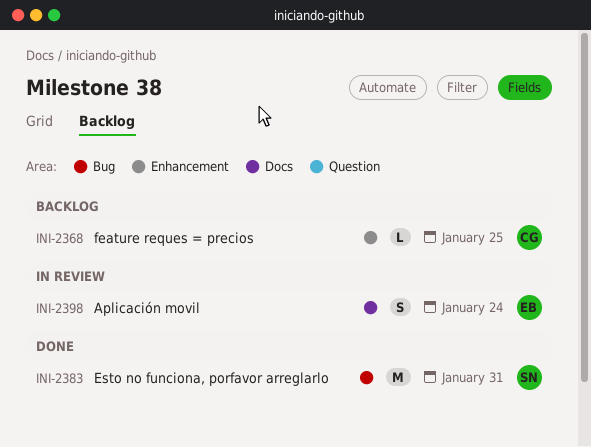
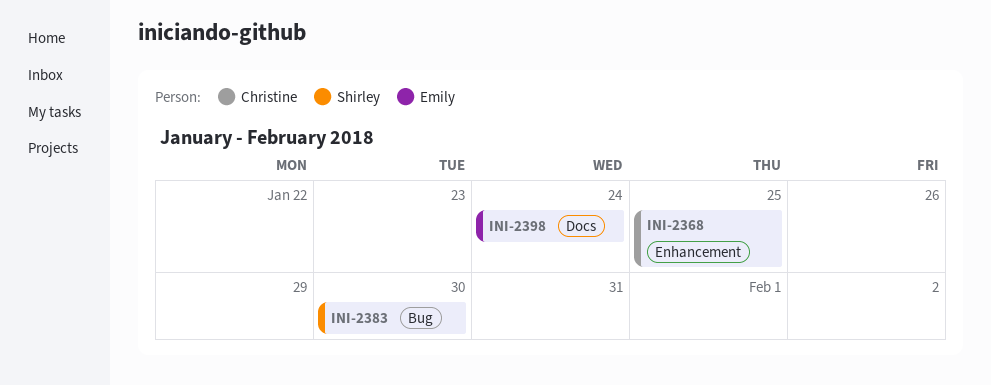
INI-2383, due: Jan 31 -> Jan 30

